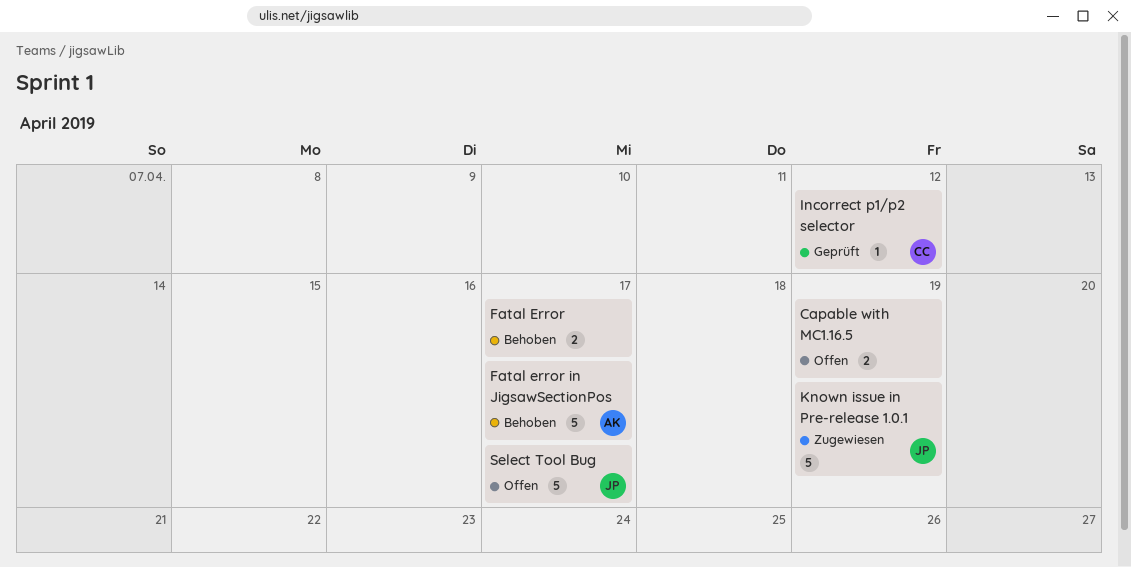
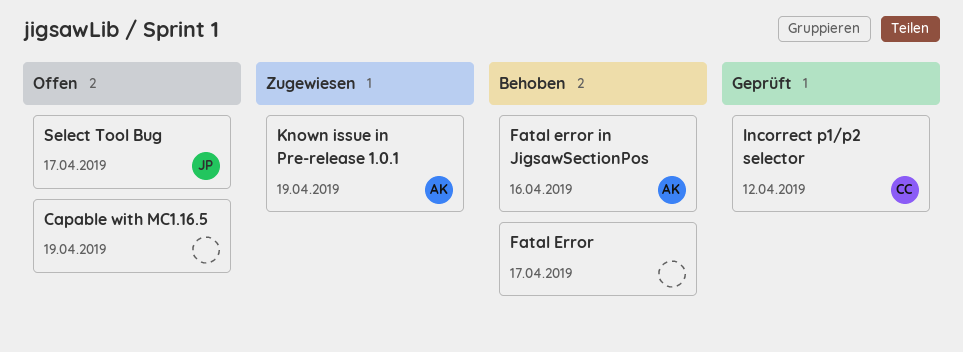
Fatal error in JigsawSectionPos, due: Apr 17 -> Apr 16
Known issue in Pre-release 1.0.1, owner: JP -> AK

